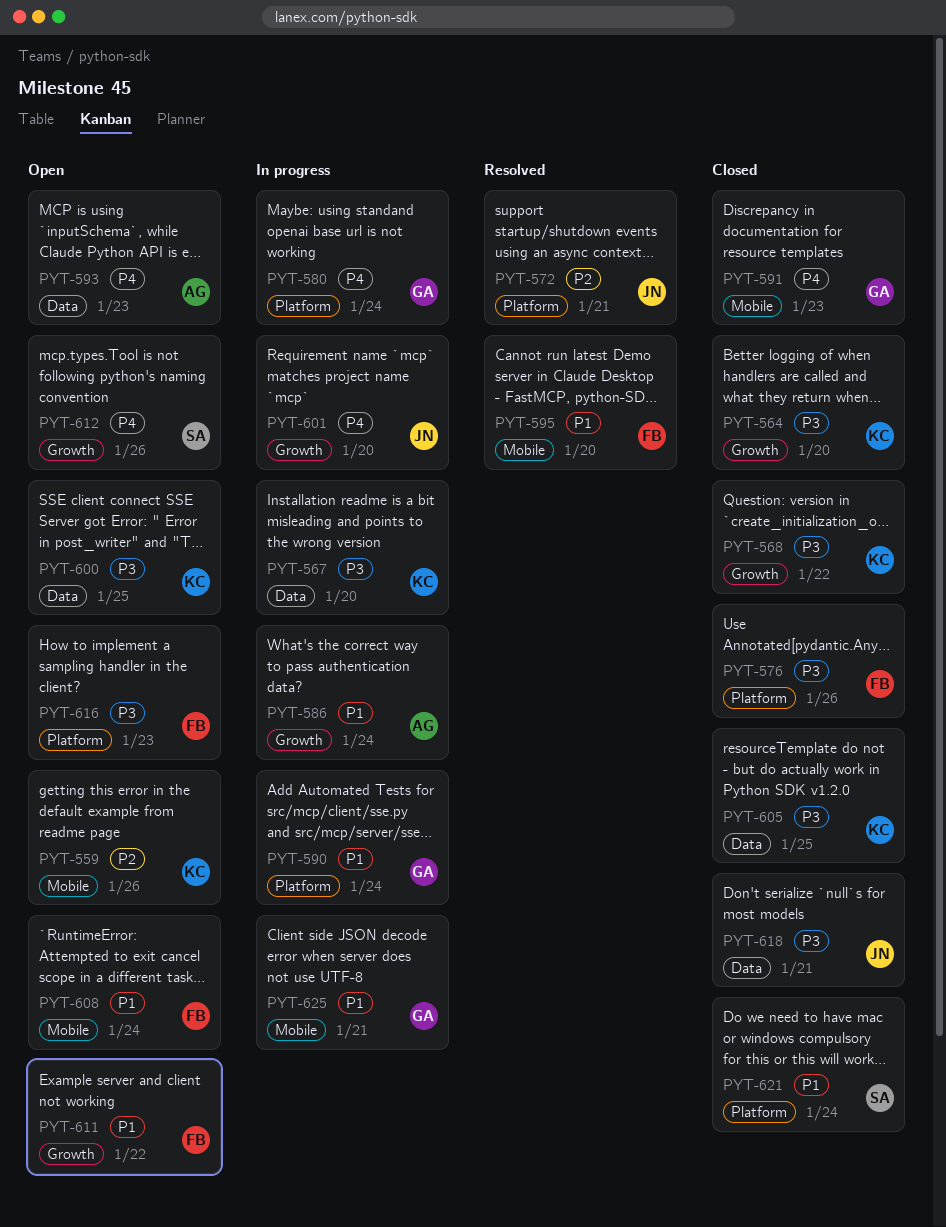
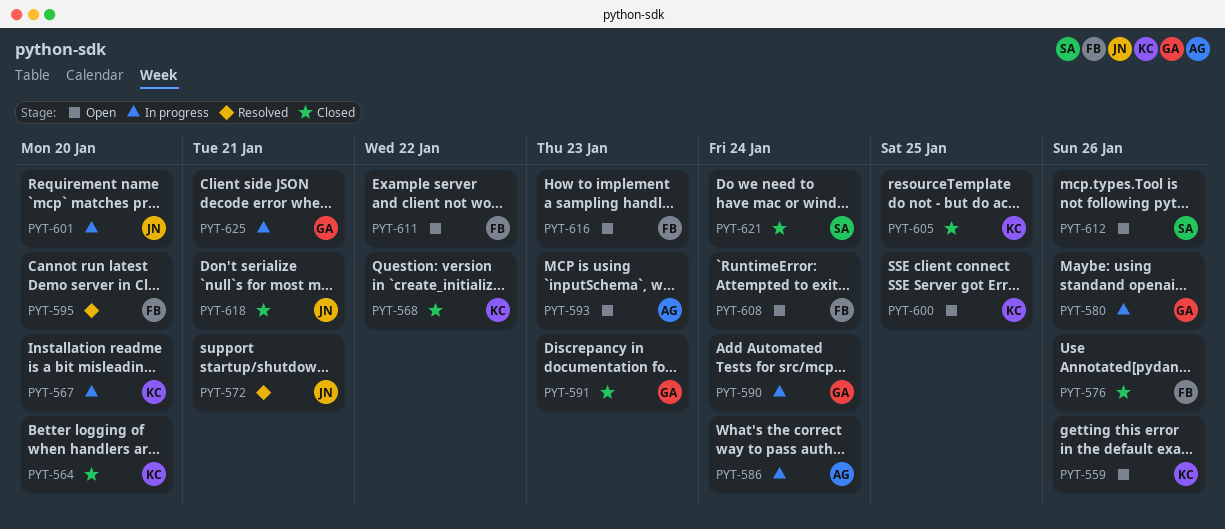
PYT-580, due: Jan 24 -> Jan 26

